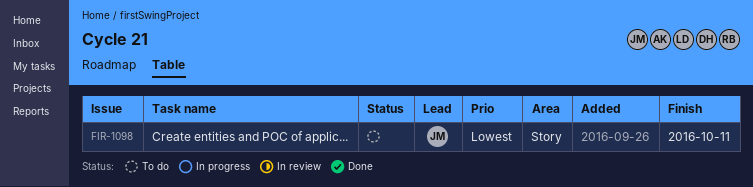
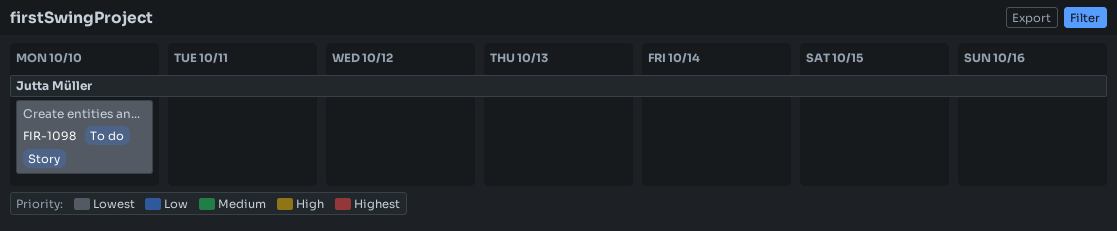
FIR-1098, due: Oct 11 -> Oct 10

